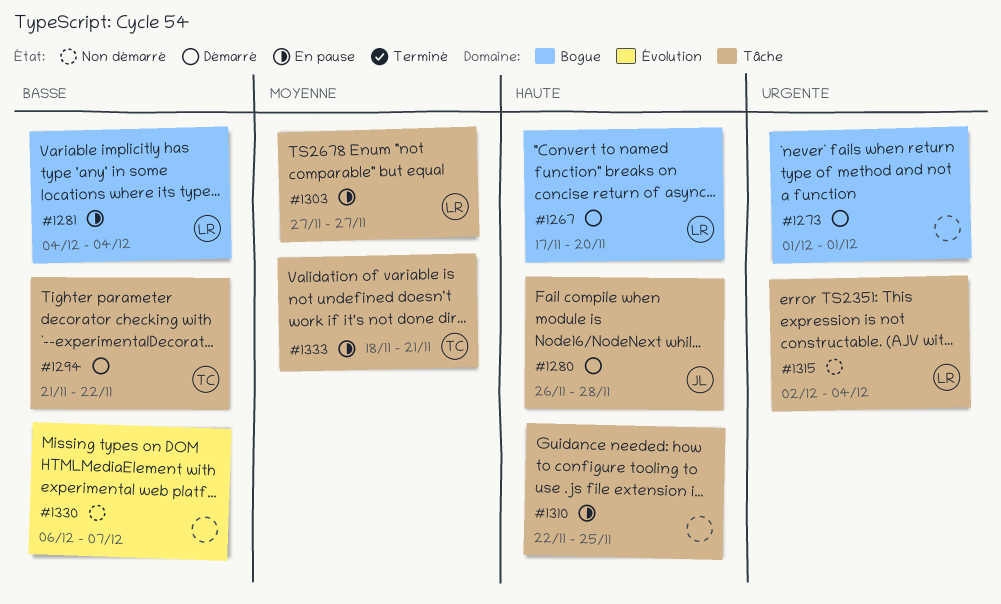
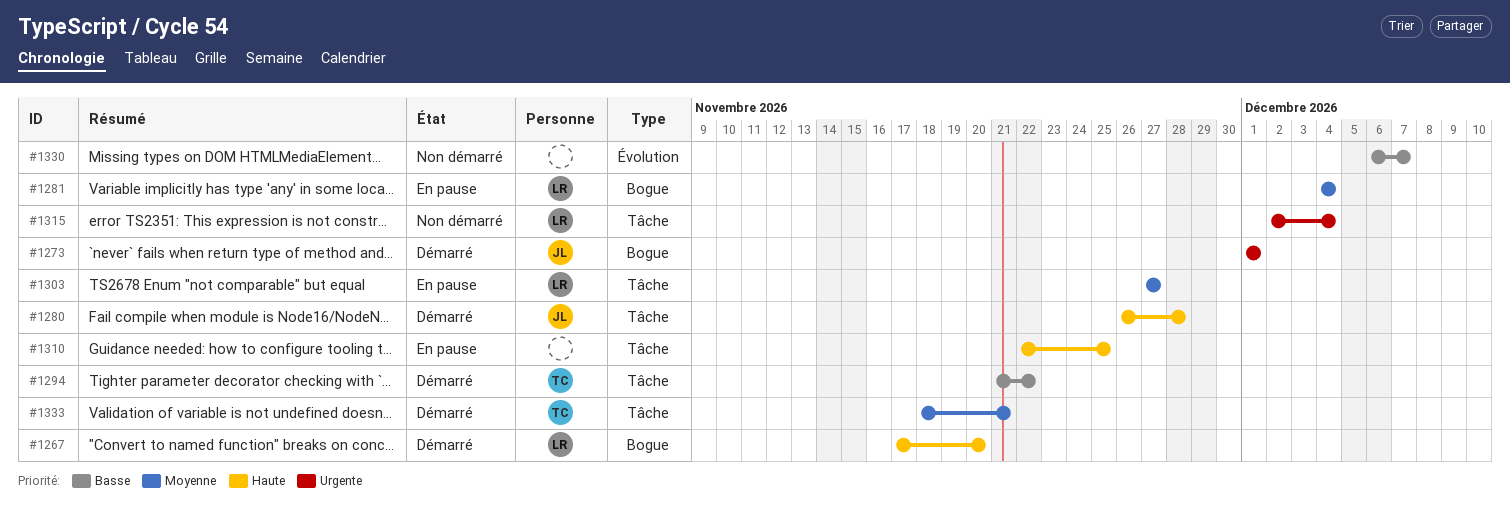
#1273, owner: none -> JL
#1281, priority: Basse -> Moyenne
#1333, status: En pause -> Démarré

